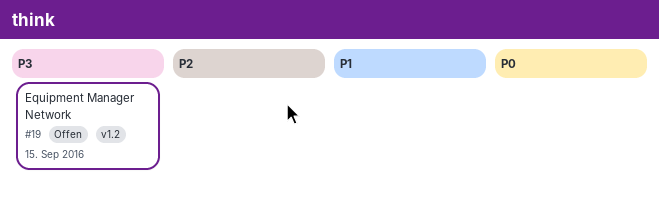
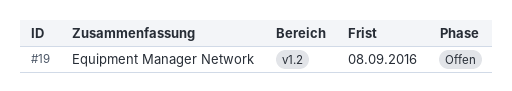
#19, due: Sep 15 -> Sep 8

